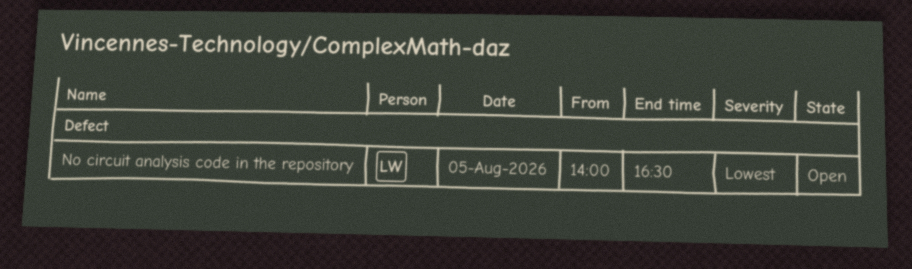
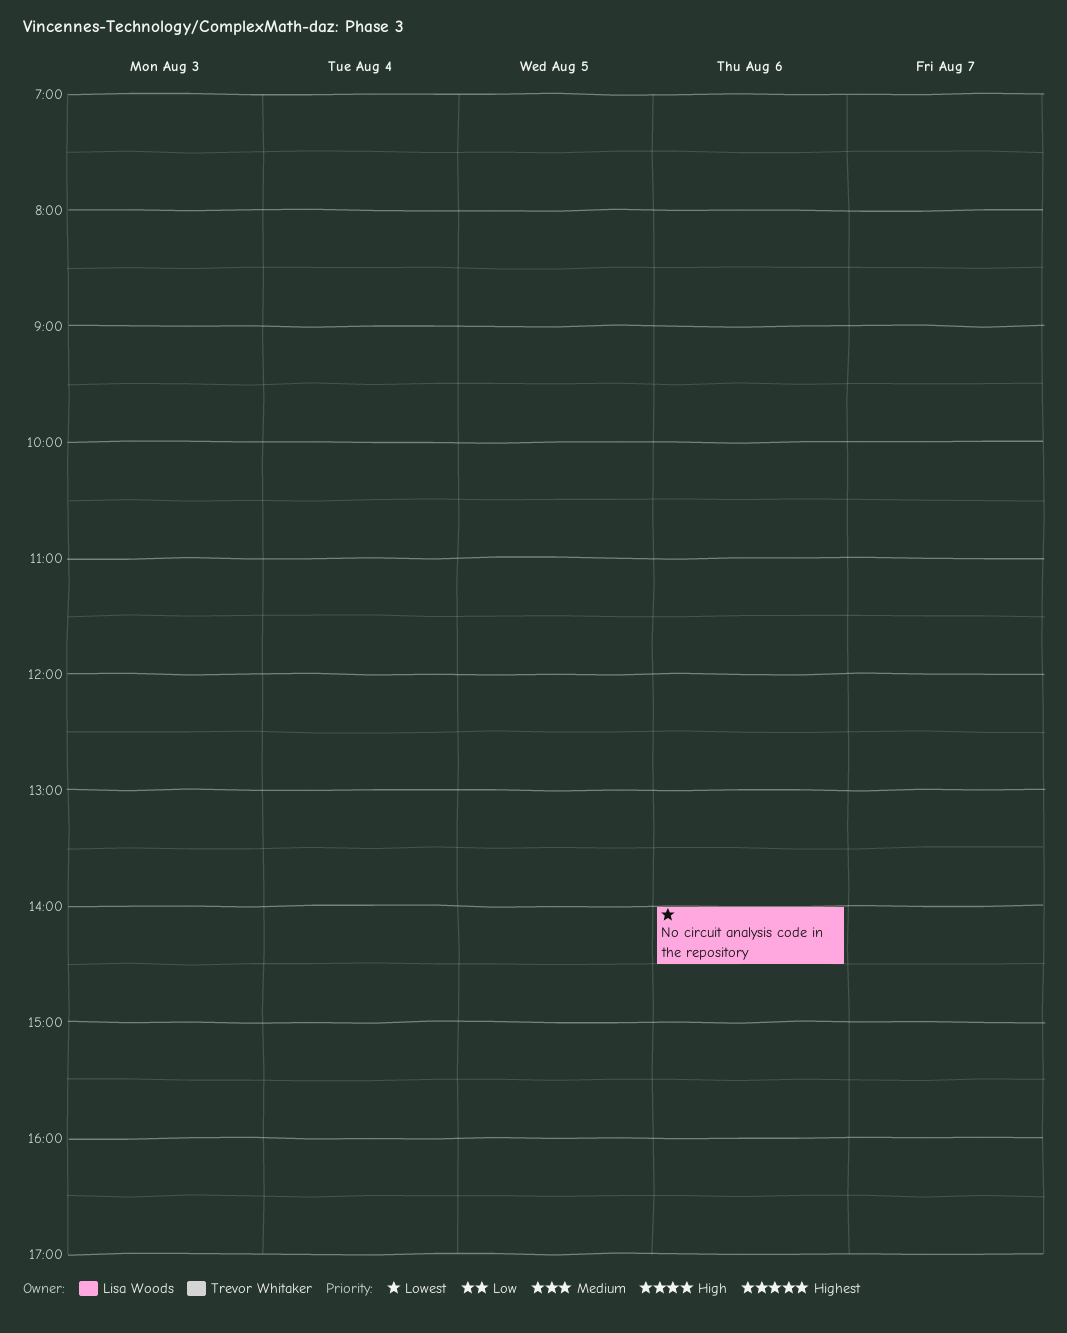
No circuit analysis code in the repository, day: Aug 5 -> Aug 6
No circuit analysis code in the repository, ends: 16:30 -> 14:30

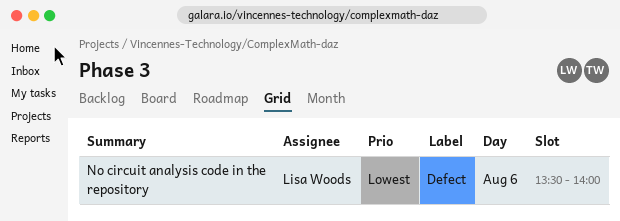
No circuit analysis code in the repository, begins: 14:00 -> 13:30
No circuit analysis code in the repository, ends: 14:30 -> 14:00

